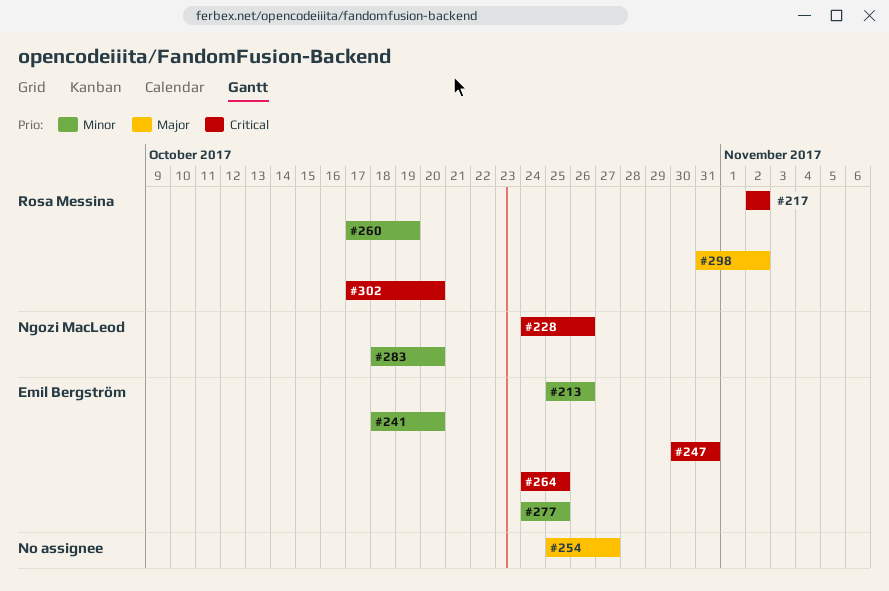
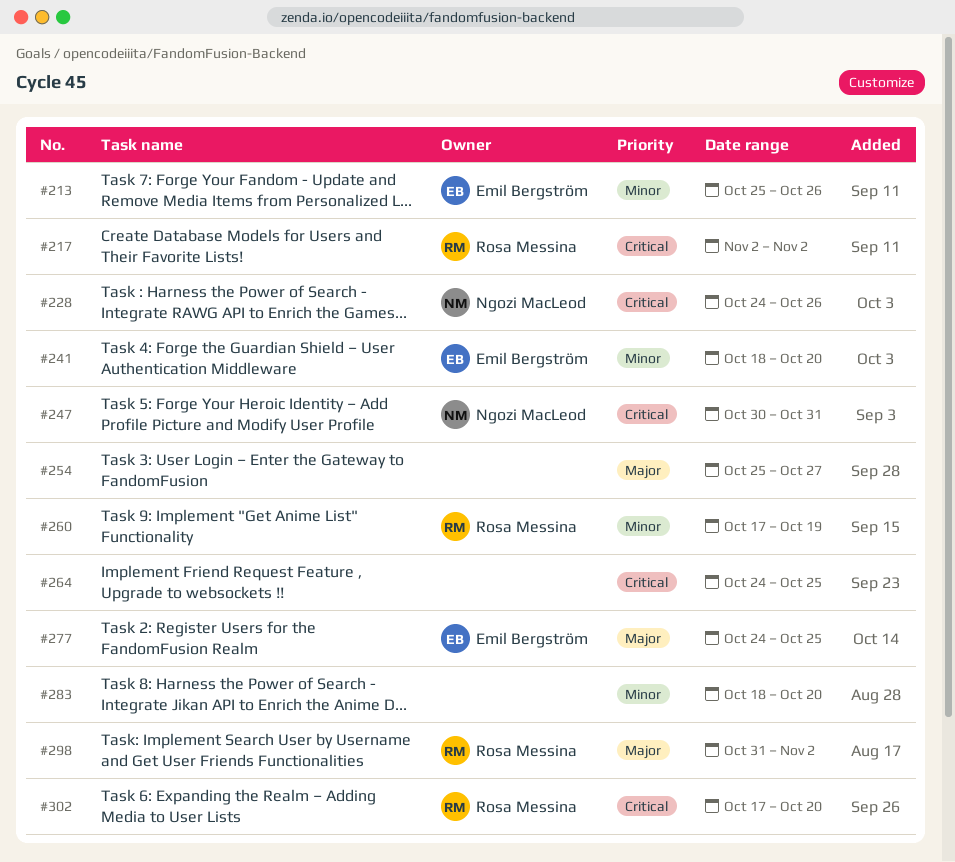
#247, owner: Emil Bergström -> Ngozi MacLeod
#264, owner: Emil Bergström -> none
#277, priority: Minor -> Major
#283, owner: Ngozi MacLeod -> none

